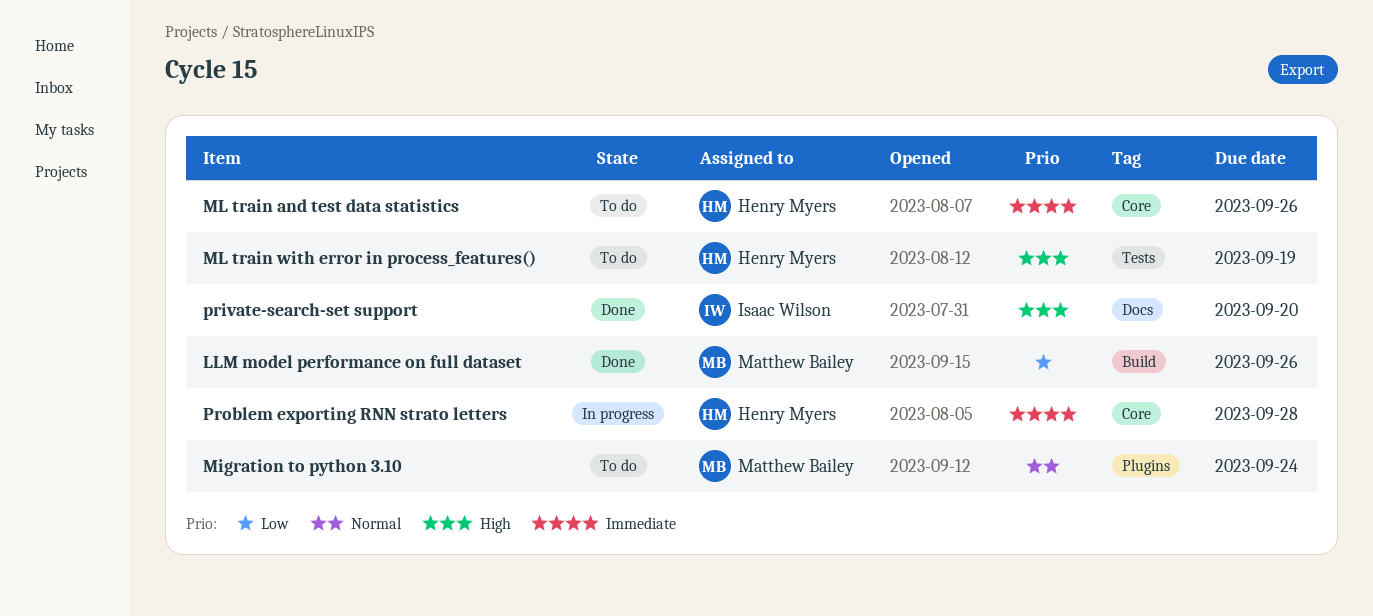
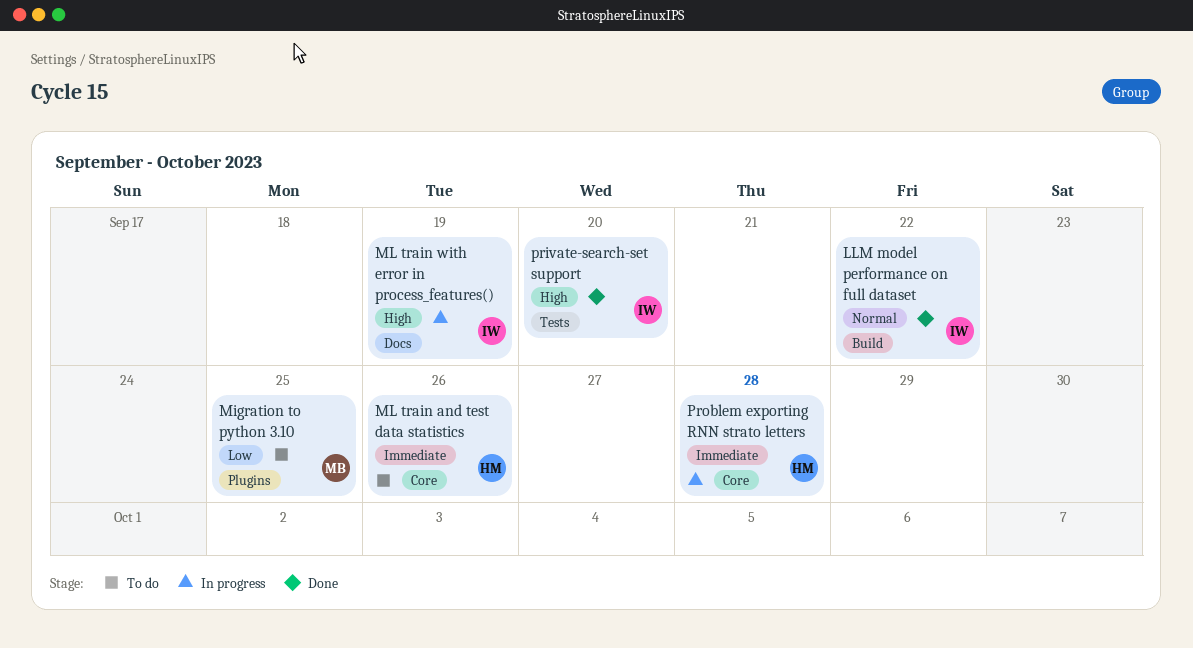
LLM model performance on full dataset, owner: Matthew Bailey -> Isaac Wilson
LLM model performance on full dataset, priority: Low -> Normal
LLM model performance on full dataset, due: Sep 26 -> Sep 22
Migration to python 3.10, priority: Normal -> Low
Migration to python 3.10, due: Sep 24 -> Sep 25
ML train with error in process_features(), status: To do -> In progress
ML train with error in process_features(), owner: Henry Myers -> Isaac Wilson
ML train with error in process_features(), label: Tests -> Docs
private-search-set support, label: Docs -> Tests

